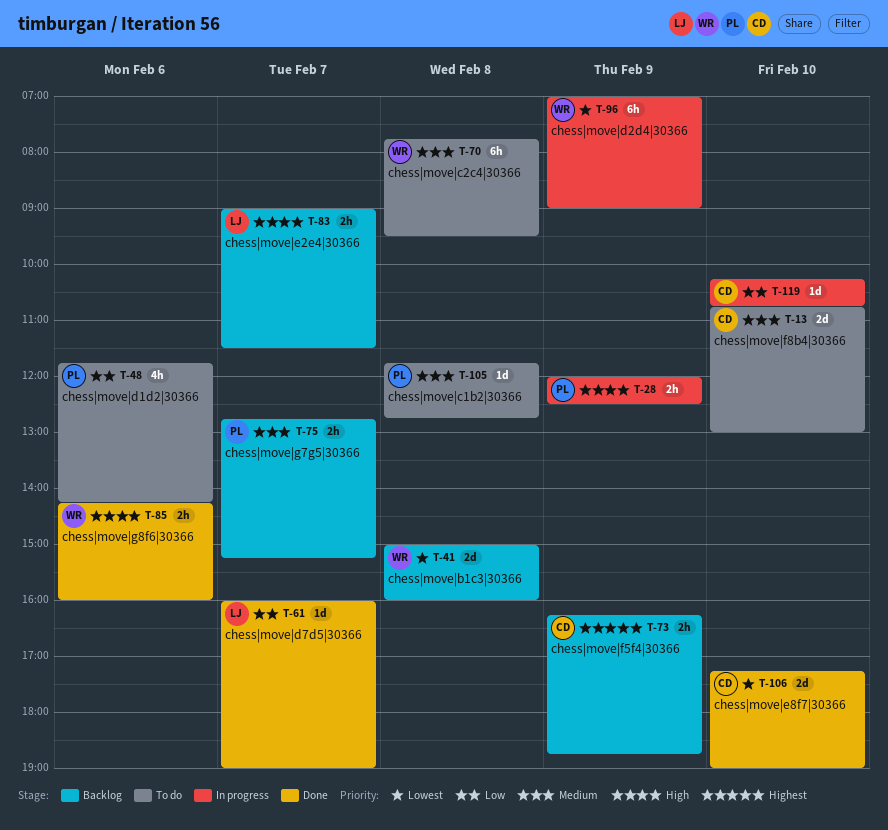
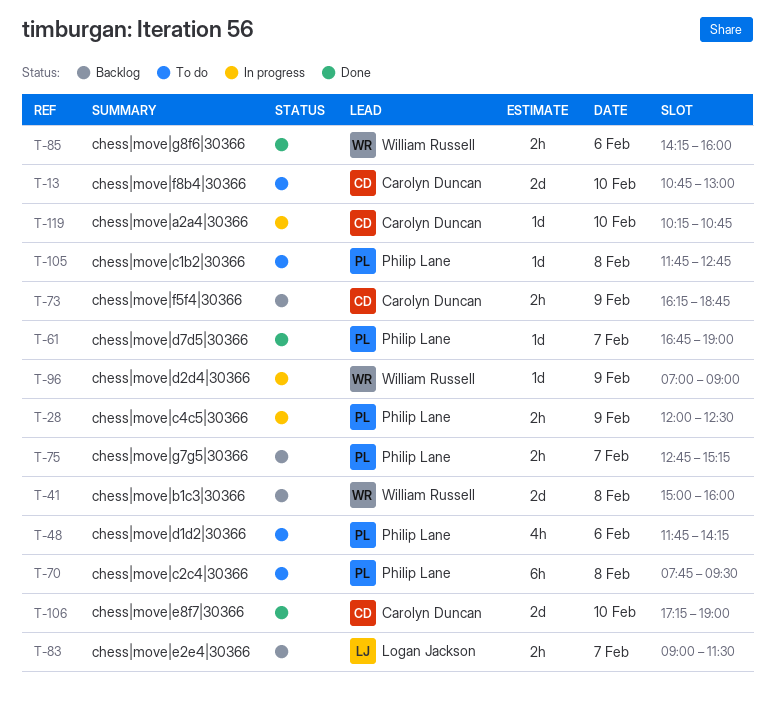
T-61, owner: Logan Jackson -> Philip Lane
T-61, begins: 16:00 -> 16:45
T-70, owner: William Russell -> Philip Lane
T-96, estimate: 6h -> 1d

